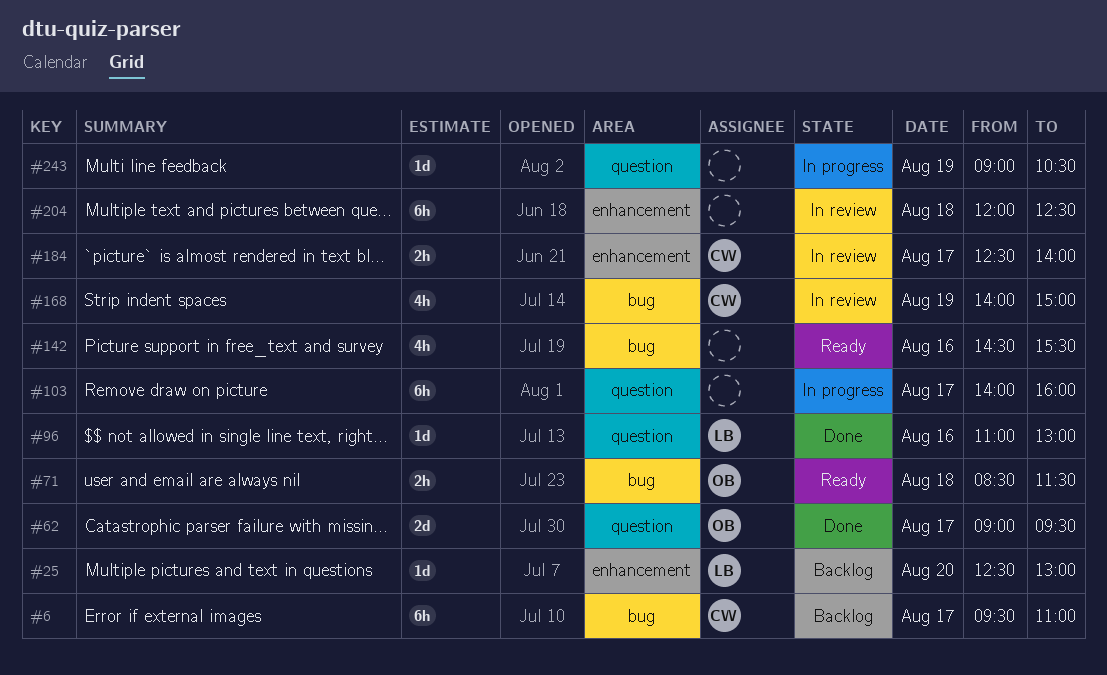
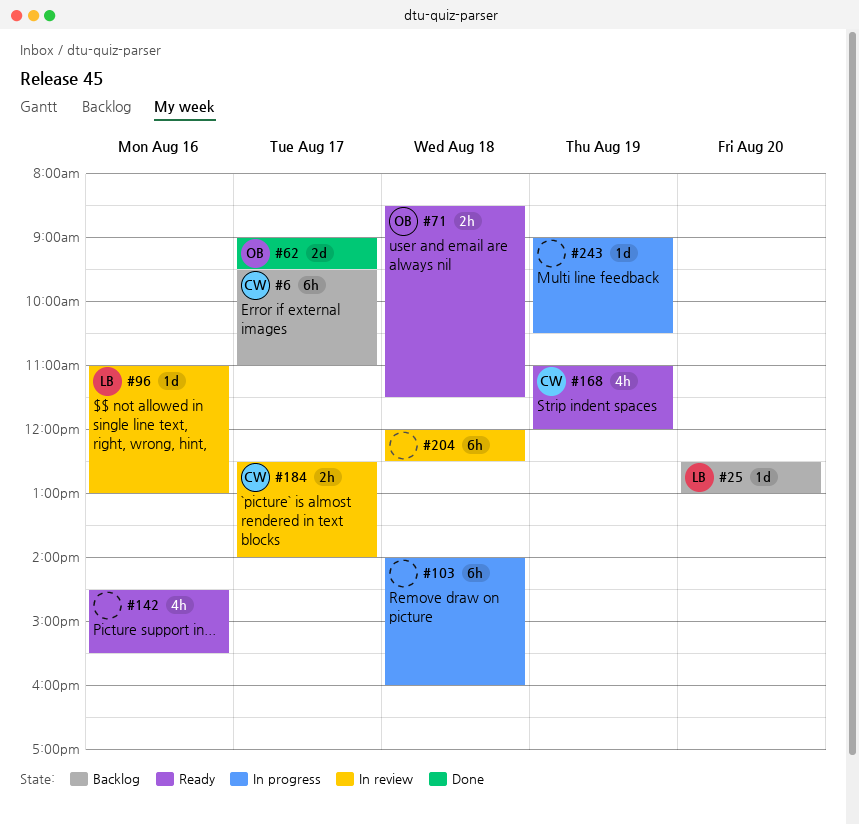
#96, status: Done -> In review
#103, day: Aug 17 -> Aug 18
#168, status: In review -> Ready
#168, begins: 14:00 -> 11:00
#168, ends: 15:00 -> 12:00

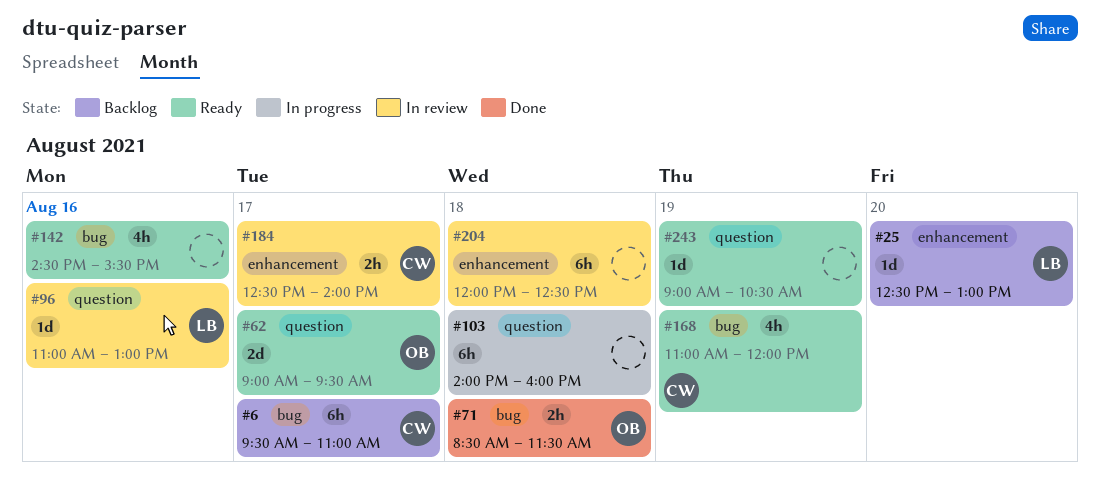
#62, status: Done -> Ready
#71, status: Ready -> Done
#243, status: In progress -> Ready

